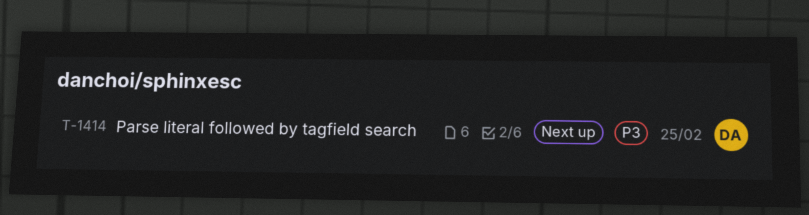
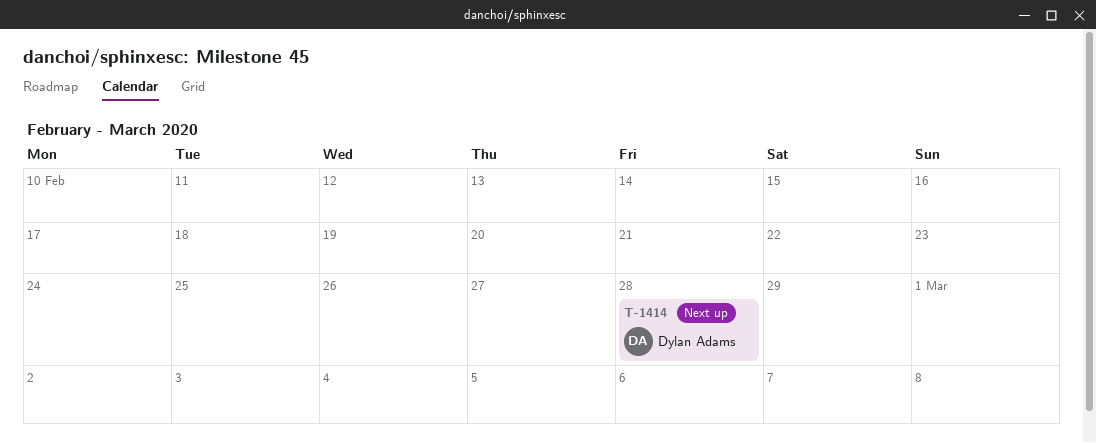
T-1414, due: Feb 25 -> Feb 28

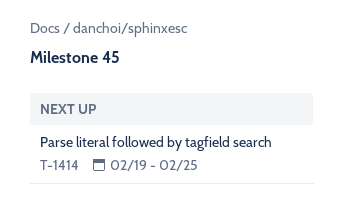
T-1414, due: Feb 28 -> Feb 25

